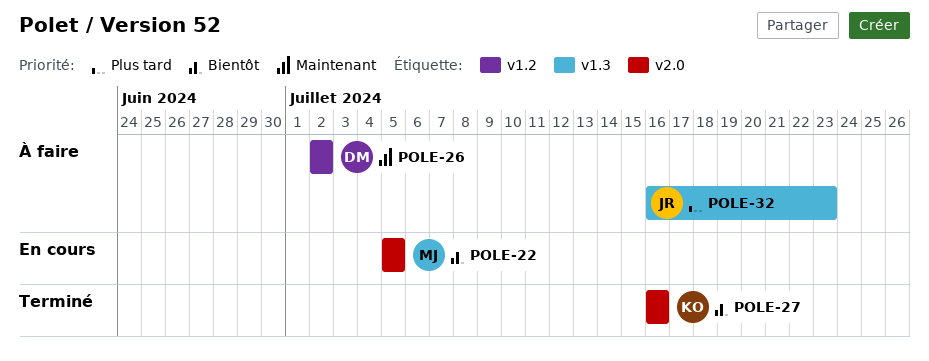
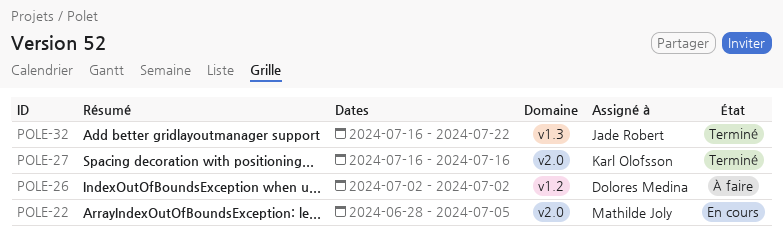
POLE-22, start: Jul 5 -> Jun 28
POLE-32, status: À faire -> Terminé
POLE-32, due: Jul 23 -> Jul 22

